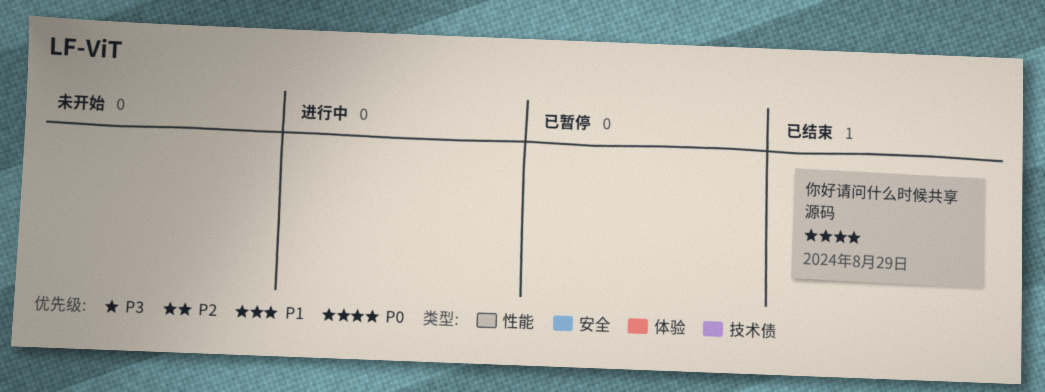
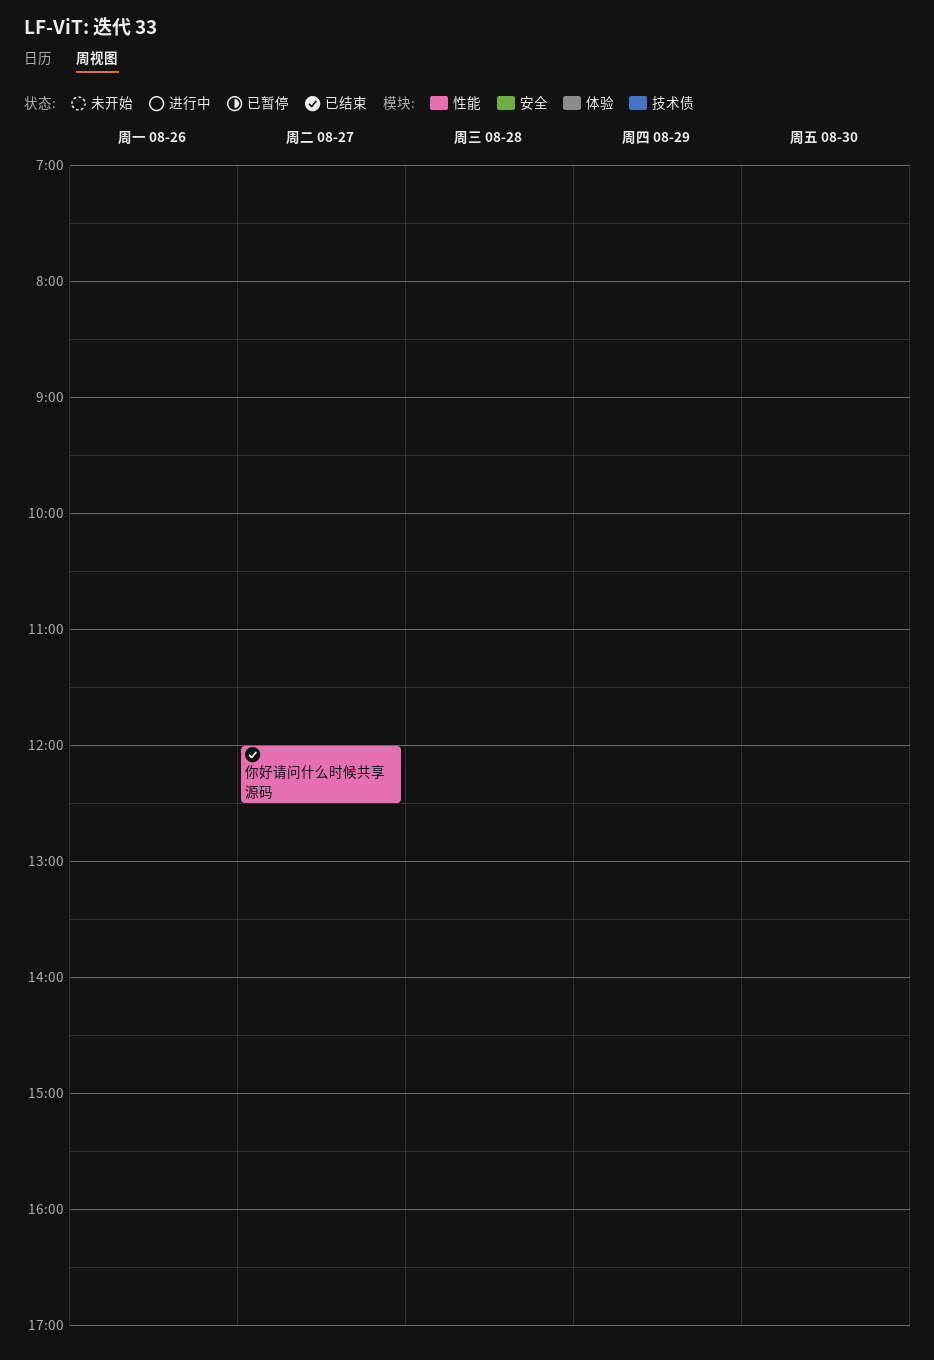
你好请问什么时候共享源码, day: Aug 29 -> Aug 27

